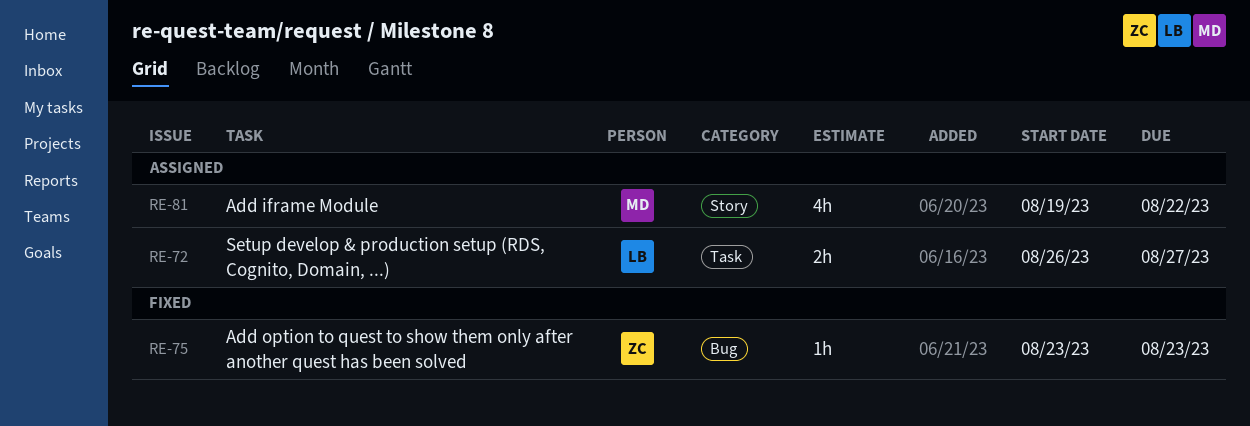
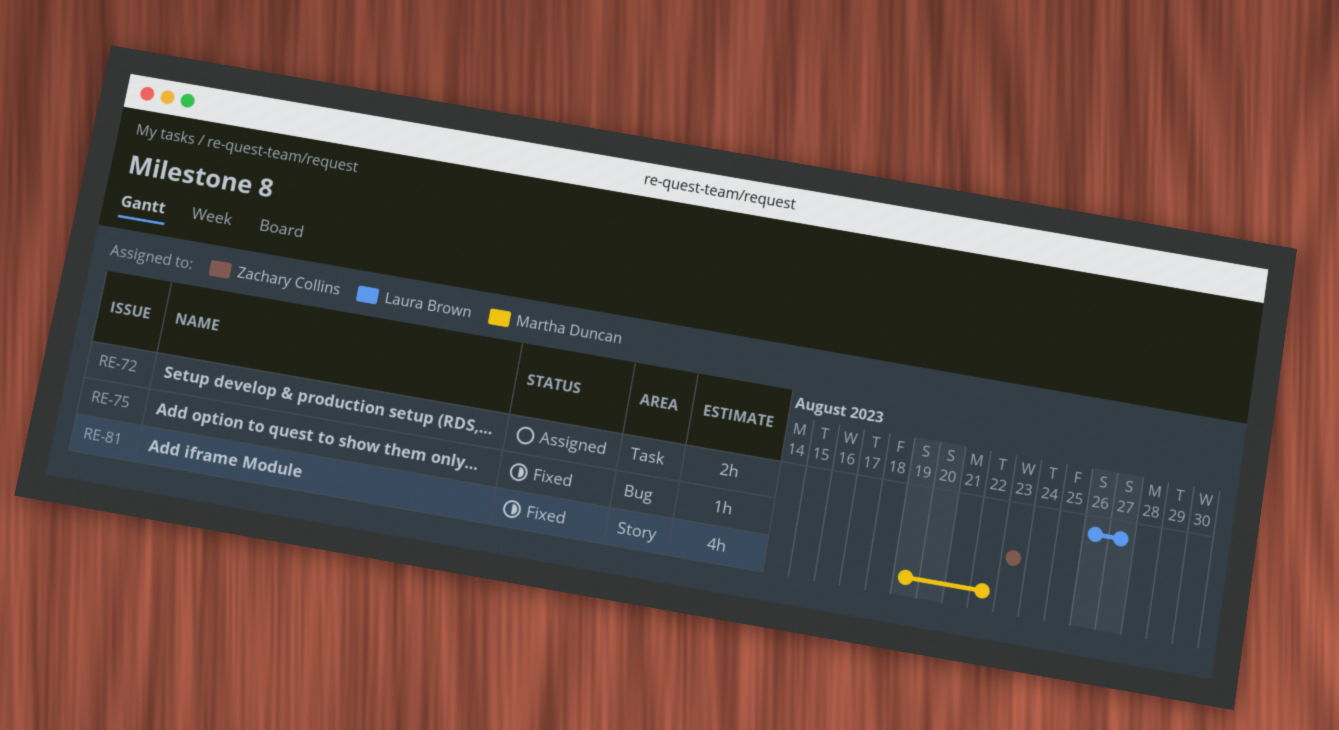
RE-81, status: Assigned -> Fixed

